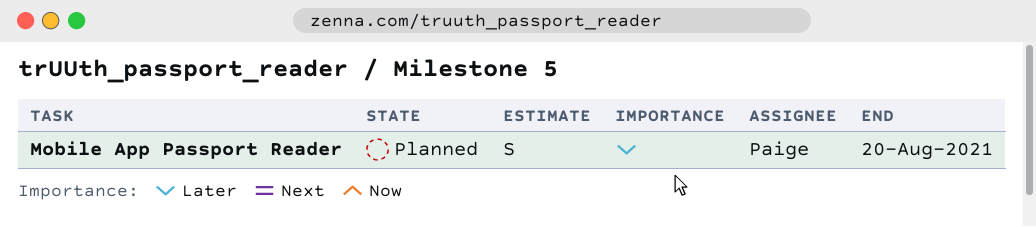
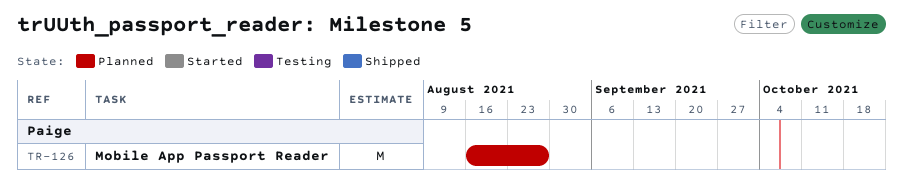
Mobile App Passport Reader, estimate: S -> M
Mobile App Passport Reader, due: Aug 20 -> Aug 27

